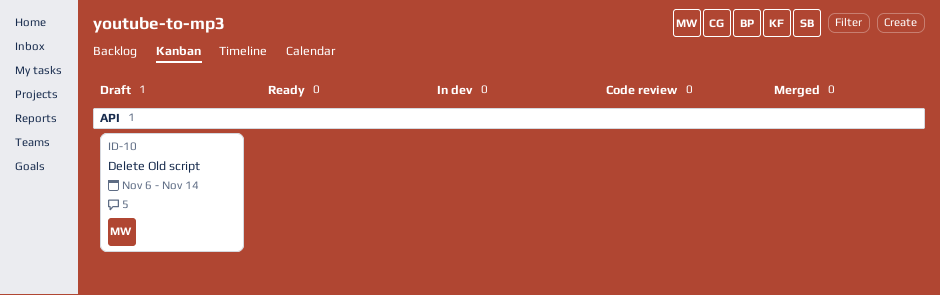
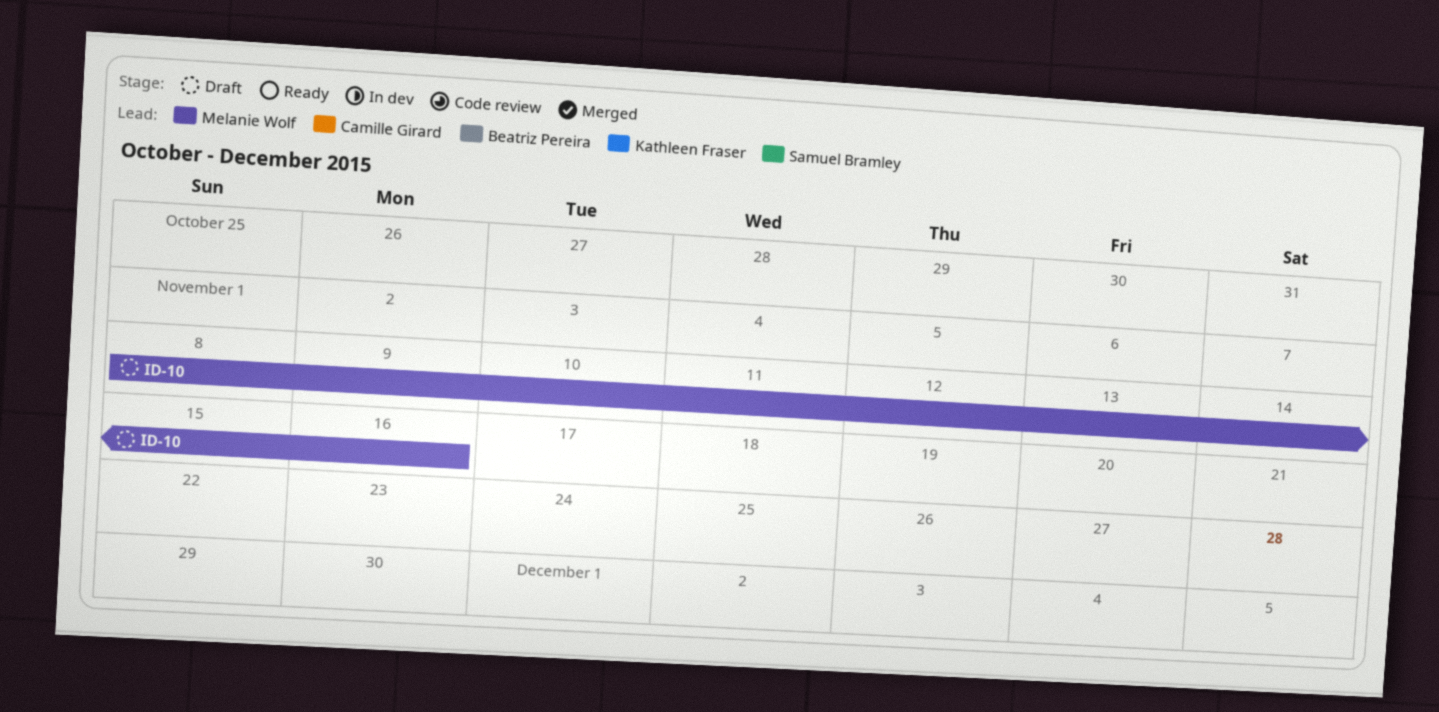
ID-10, start: Nov 6 -> Nov 8
ID-10, due: Nov 14 -> Nov 16

